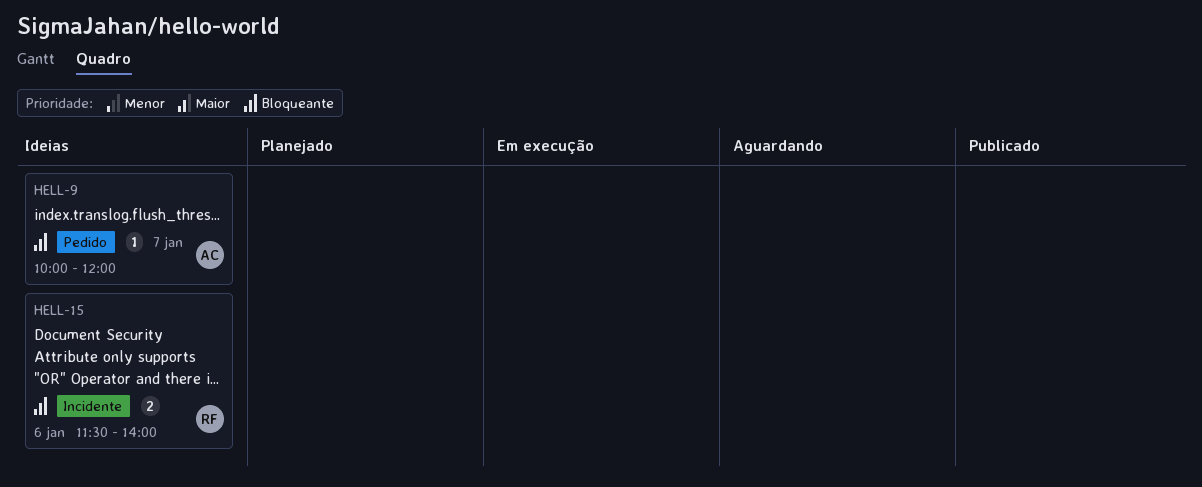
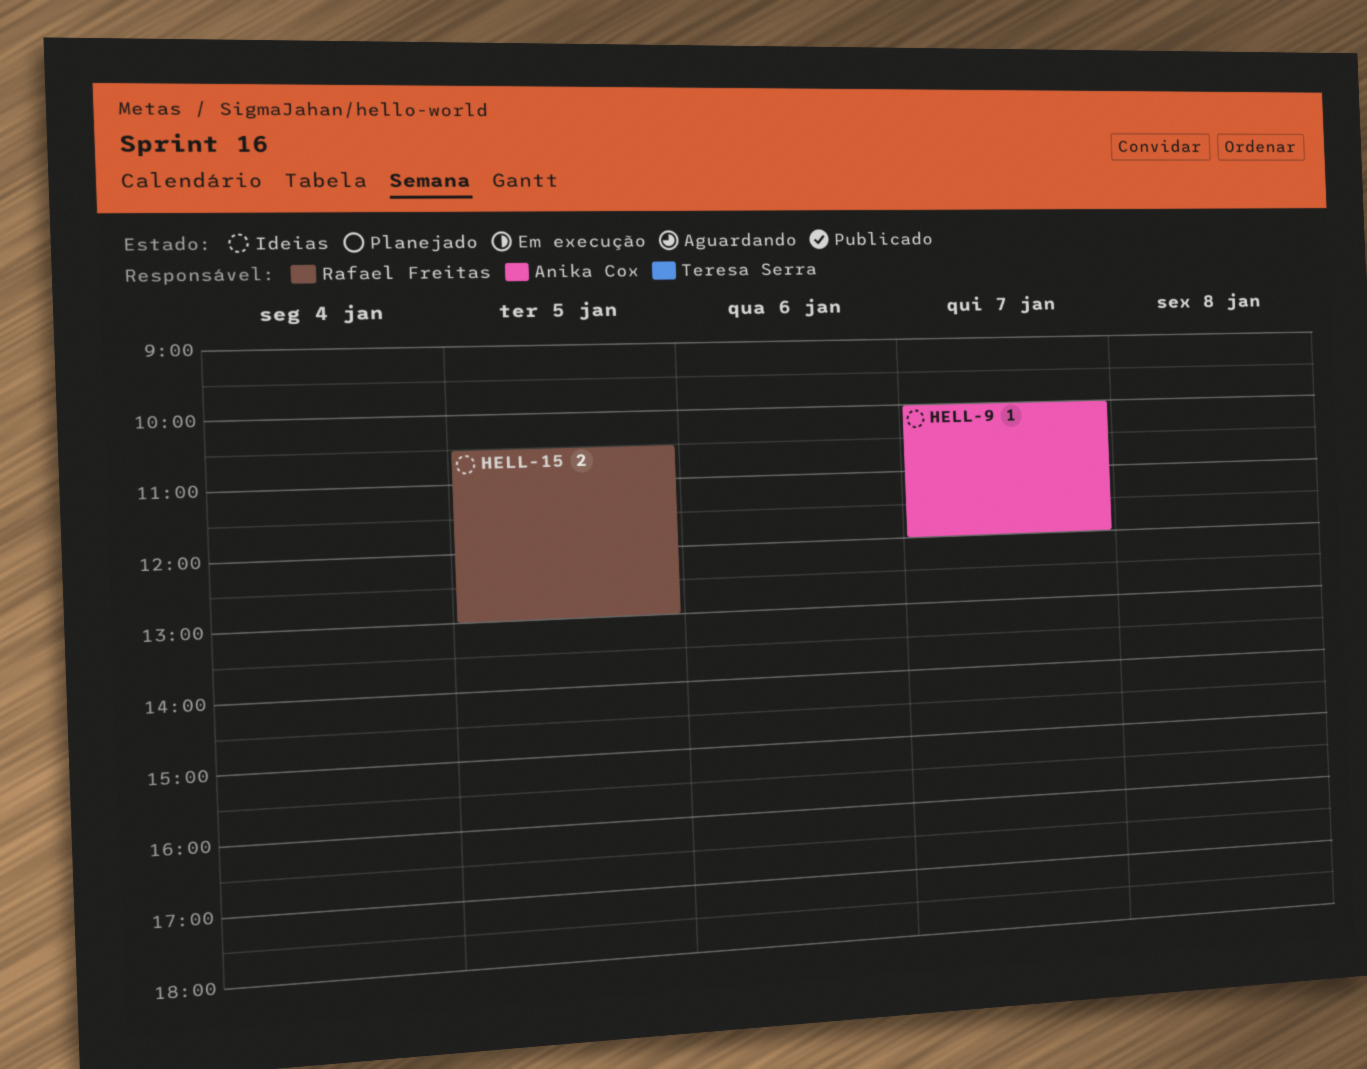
HELL-15, day: Jan 6 -> Jan 5
HELL-15, begins: 11:30 -> 10:30
HELL-15, ends: 14:00 -> 13:00

